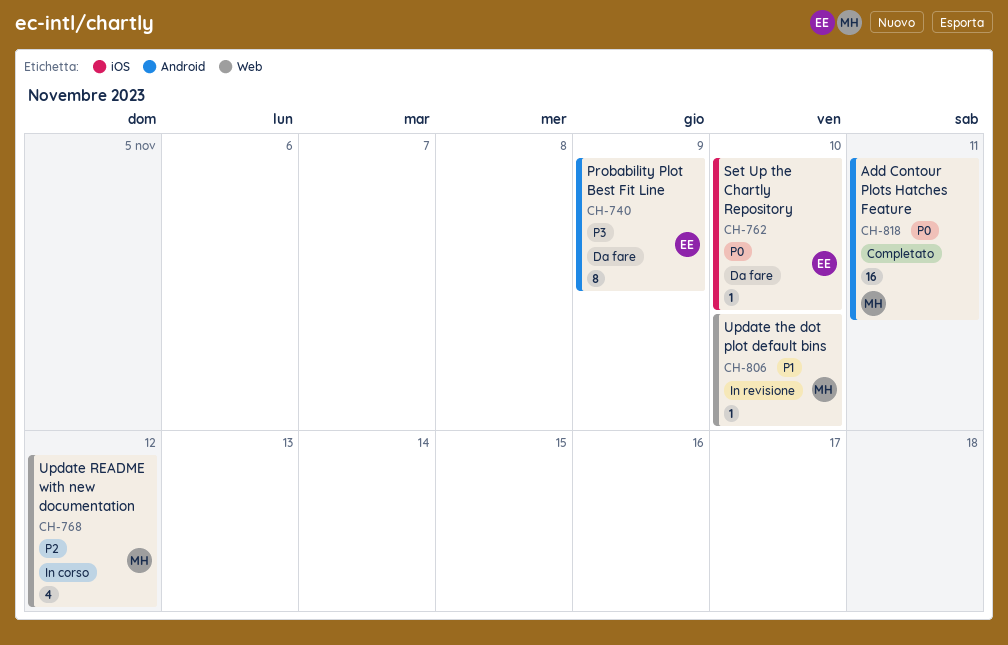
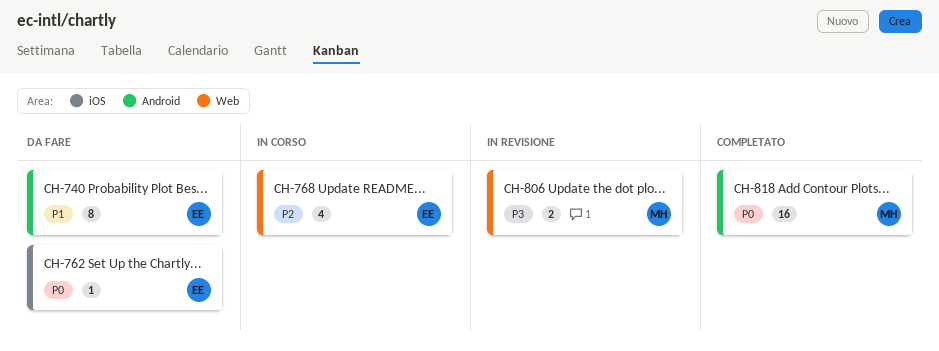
CH-740, priority: P3 -> P1
CH-768, owner: MH -> EE
CH-806, priority: P1 -> P3
CH-806, estimate: 1 -> 2

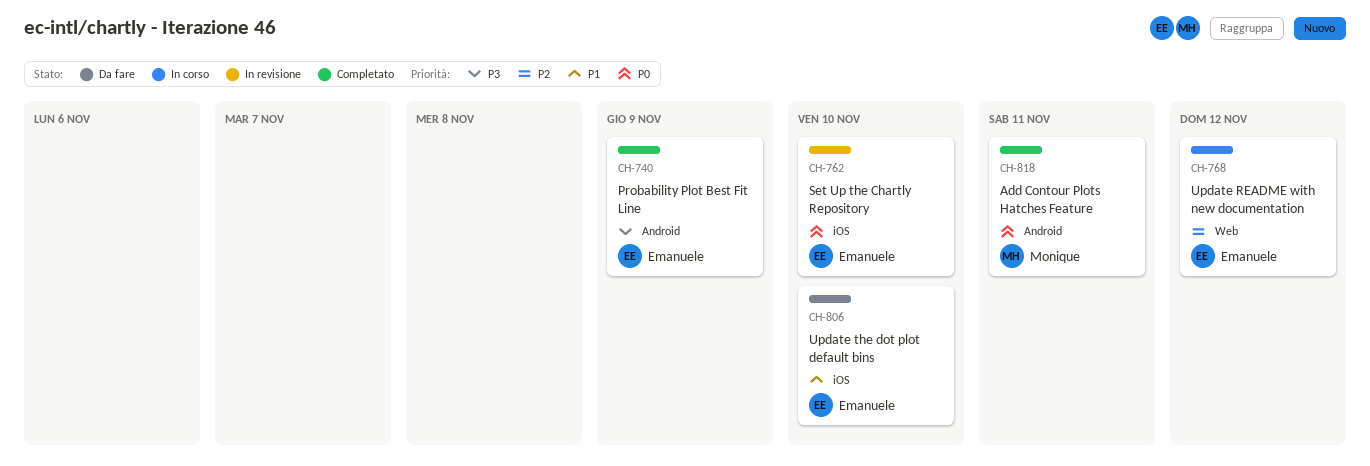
CH-740, status: Da fare -> Completato
CH-740, priority: P1 -> P3
CH-762, status: Da fare -> In revisione
CH-806, status: In revisione -> Da fare
CH-806, owner: Monique -> Emanuele
CH-806, priority: P3 -> P1
CH-806, label: Web -> iOS

